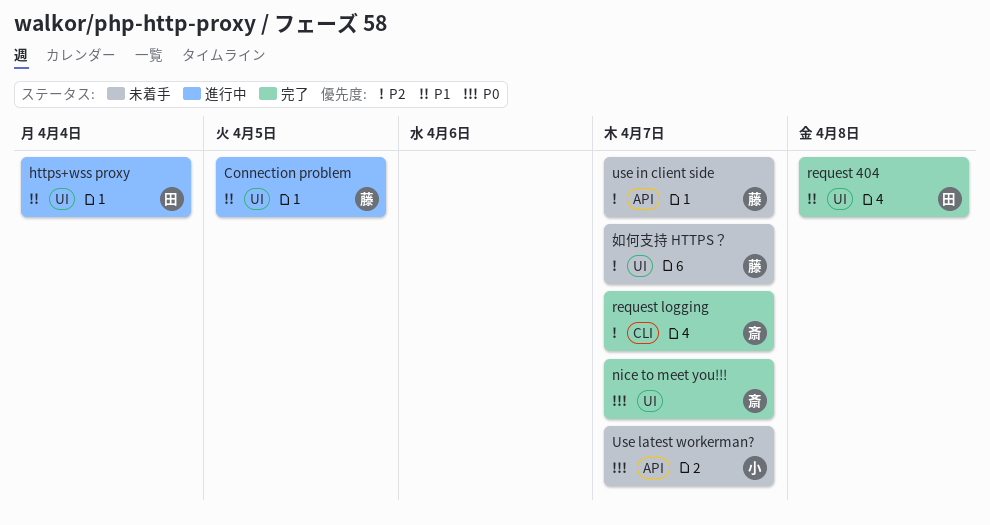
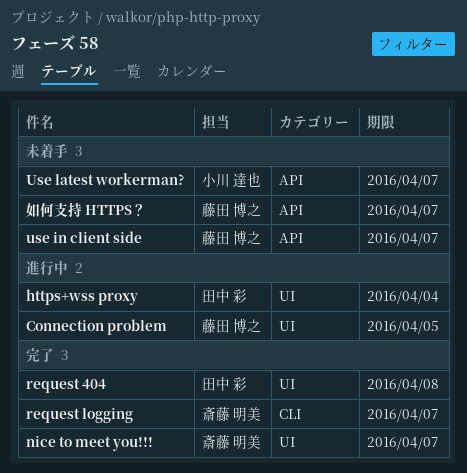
如何支持 HTTPS？, label: UI -> API

